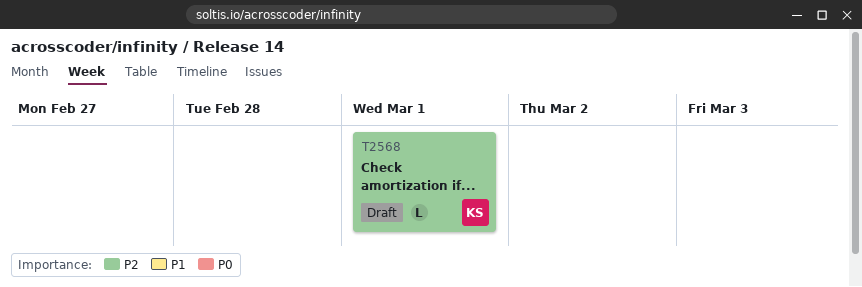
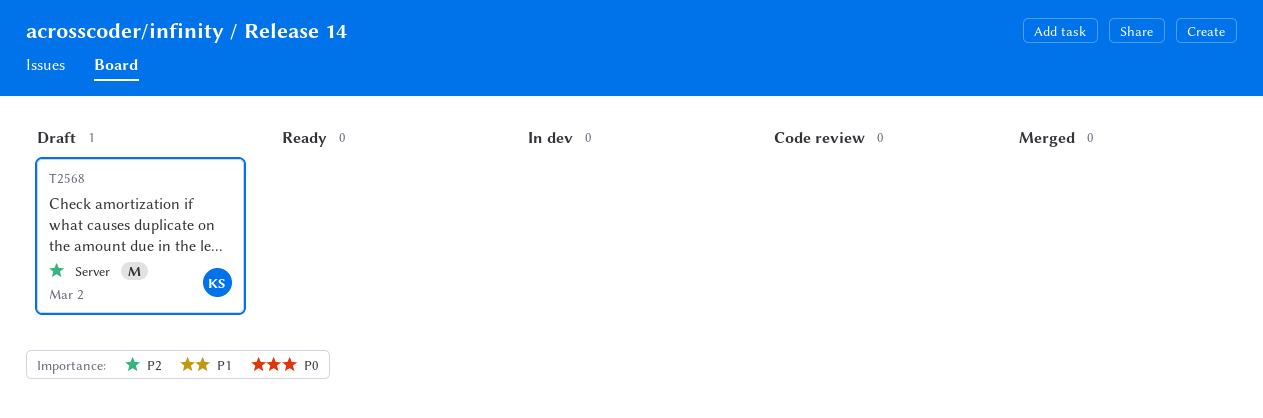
T2568, estimate: L -> M
T2568, due: Mar 1 -> Mar 2

